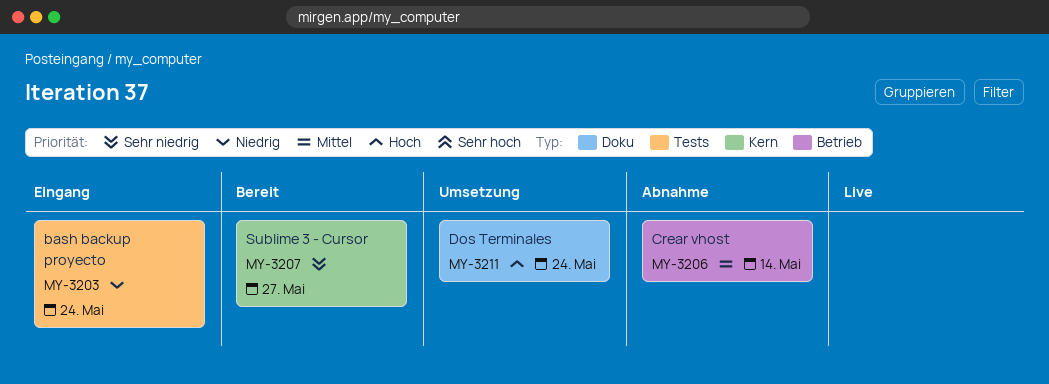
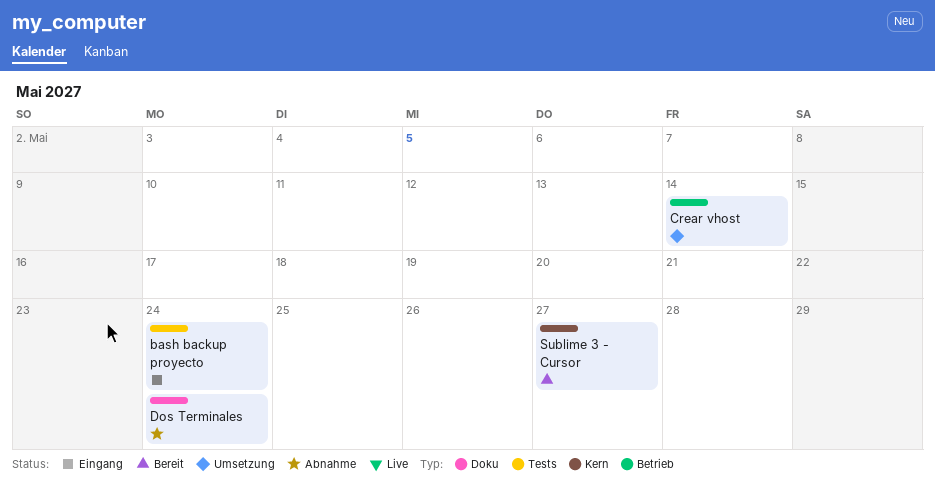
Crear vhost, status: Abnahme -> Umsetzung
Dos Terminales, status: Umsetzung -> Abnahme

